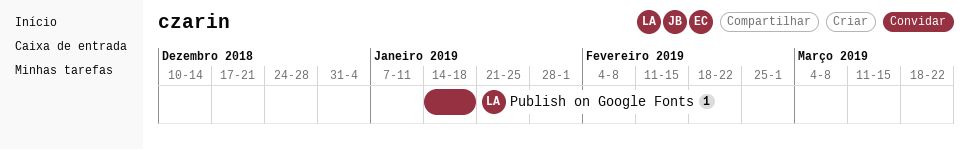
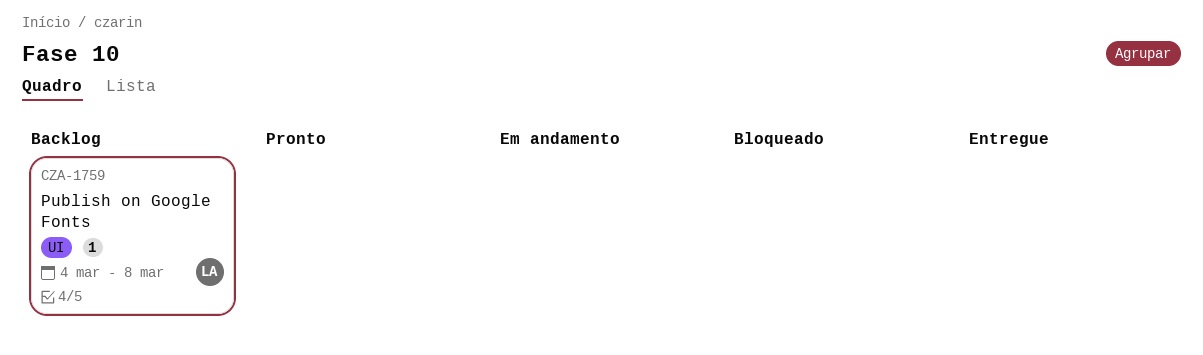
Publish on Google Fonts, start: Jan 14 -> Mar 4
Publish on Google Fonts, due: Jan 18 -> Mar 8

